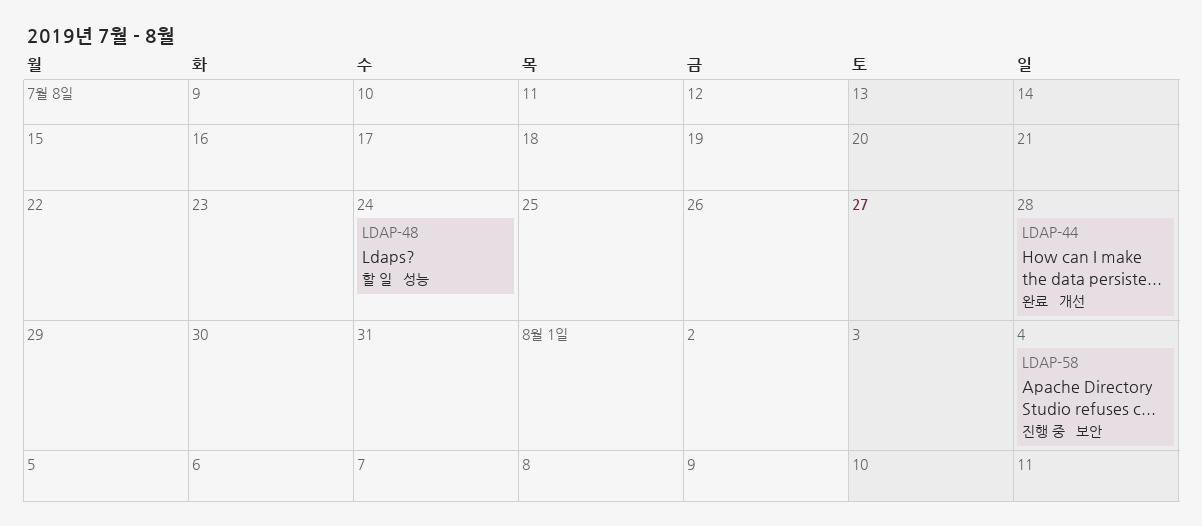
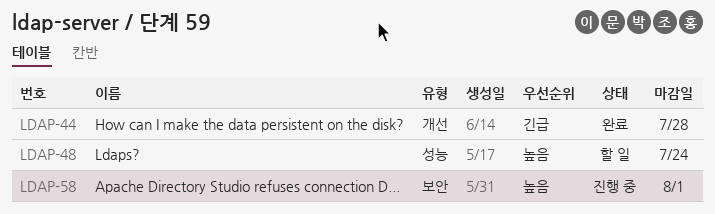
LDAP-58, due: Aug 4 -> Aug 1

